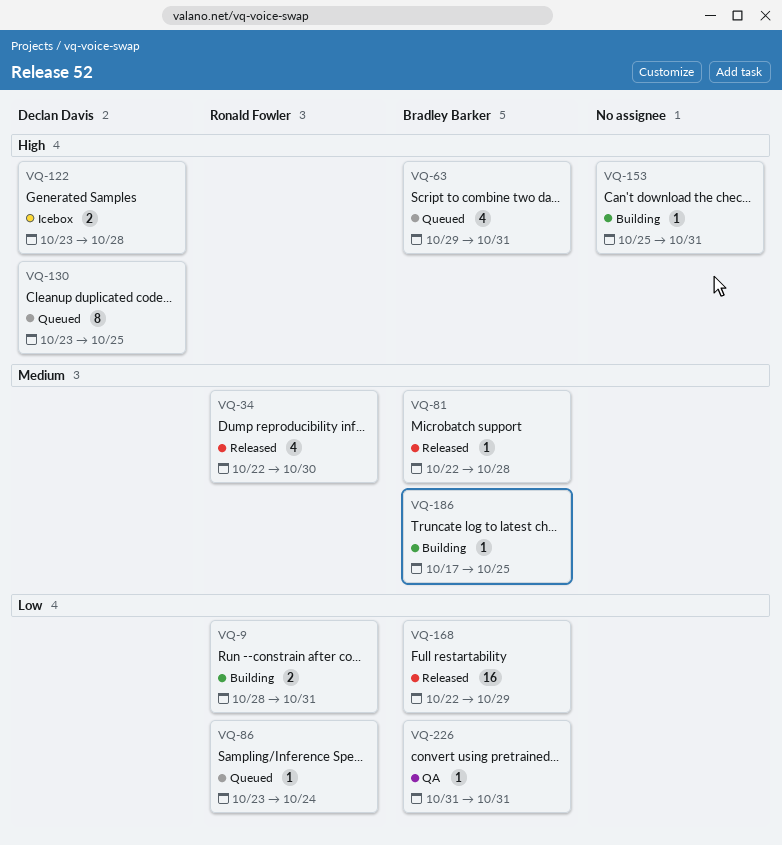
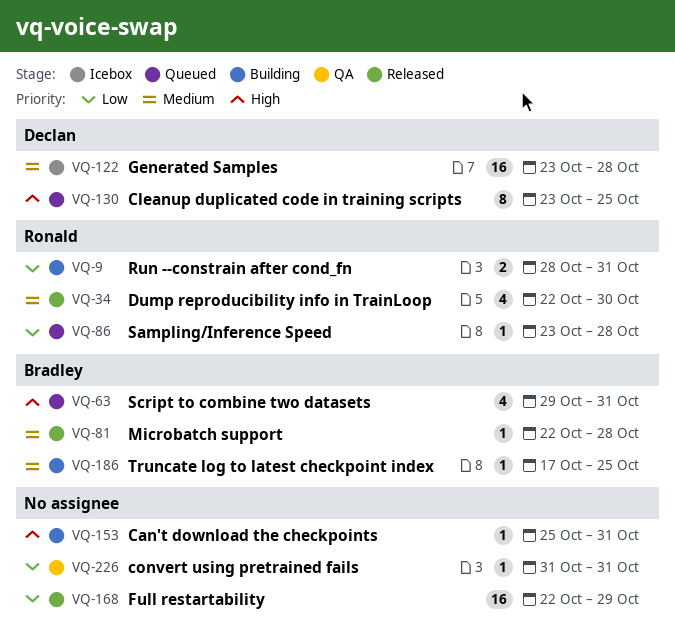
VQ-86, due: Oct 24 -> Oct 28
VQ-122, priority: High -> Medium
VQ-122, estimate: 2 -> 16
VQ-168, owner: Bradley Barker -> none
VQ-226, owner: Bradley Barker -> none

